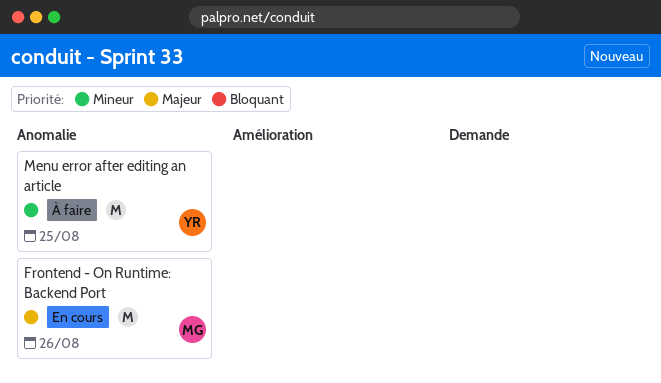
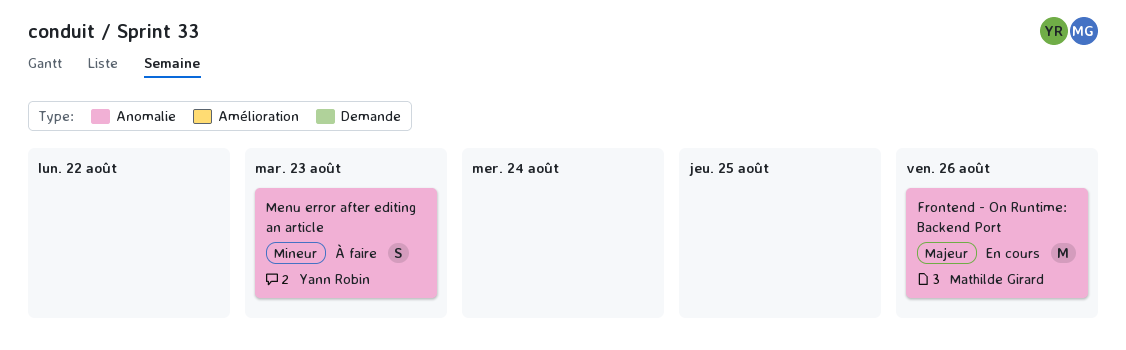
Menu error after editing an article, estimate: M -> S
Menu error after editing an article, due: Aug 25 -> Aug 23

